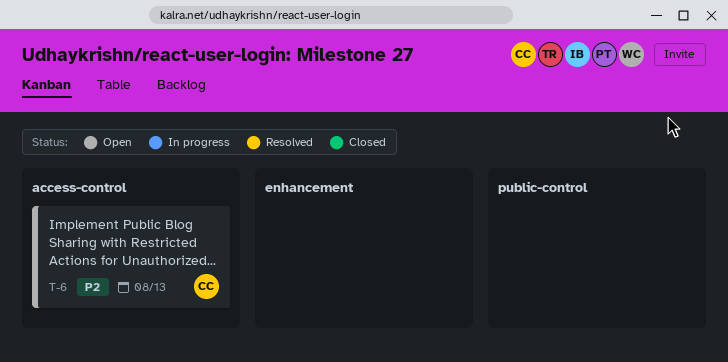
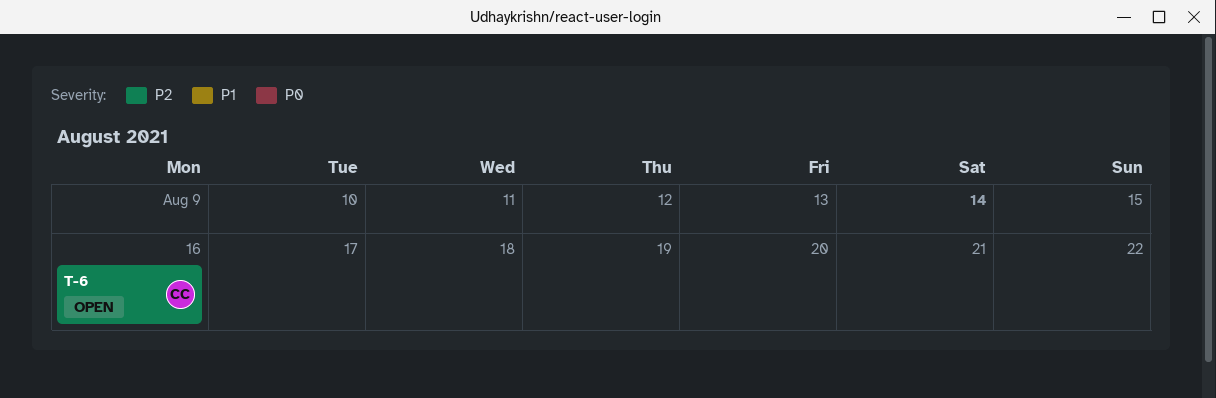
T-6, due: Aug 13 -> Aug 16

